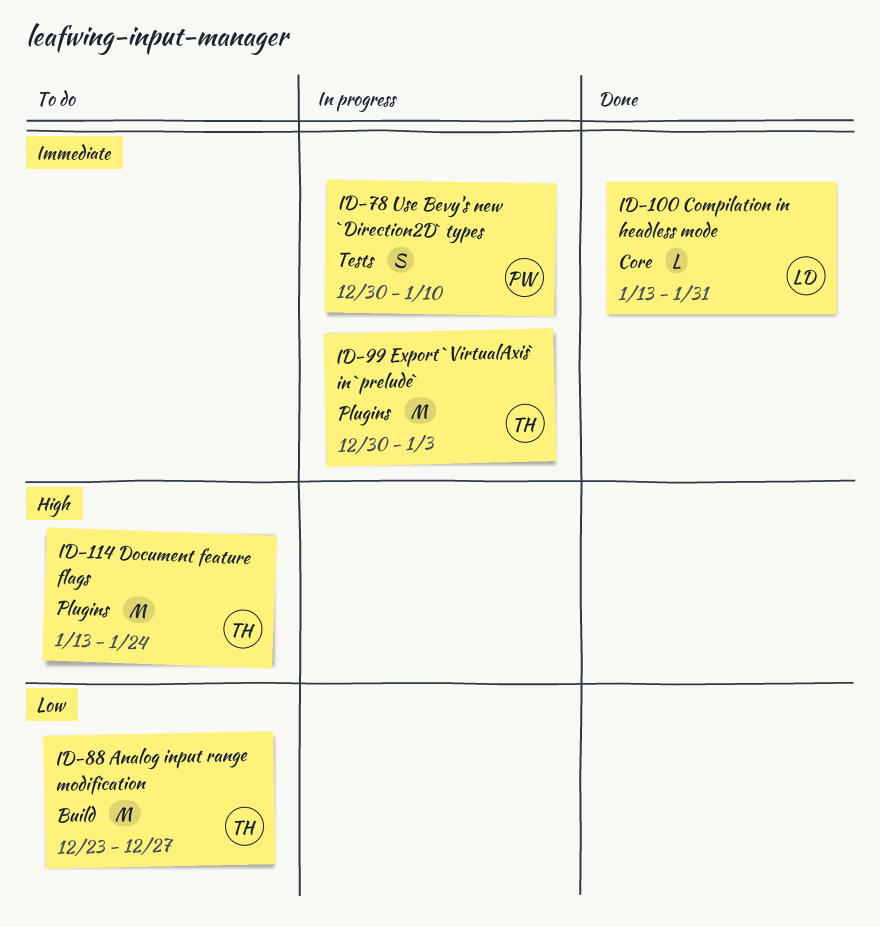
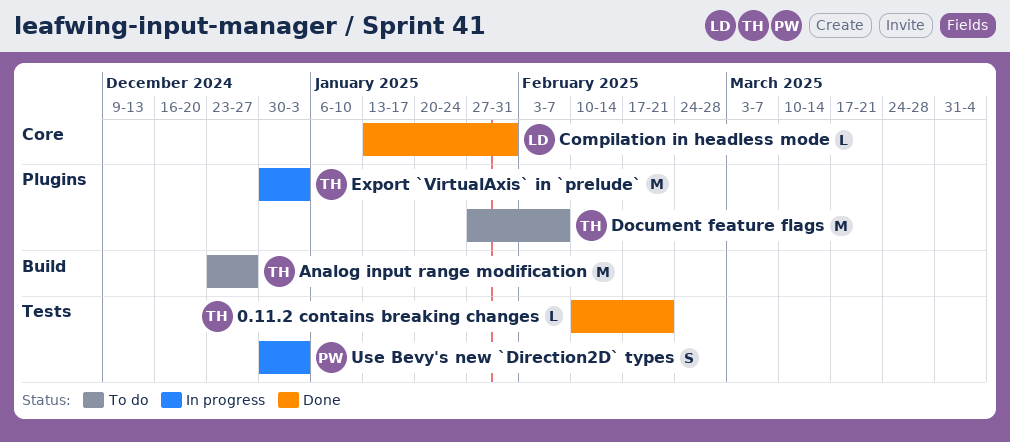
0.11.2 contains breaking changes: none -> present
Document feature flags, start: Jan 13 -> Jan 27
Document feature flags, due: Jan 24 -> Feb 7
Use Bevy's new `Direction2D` types, due: Jan 10 -> Jan 3

